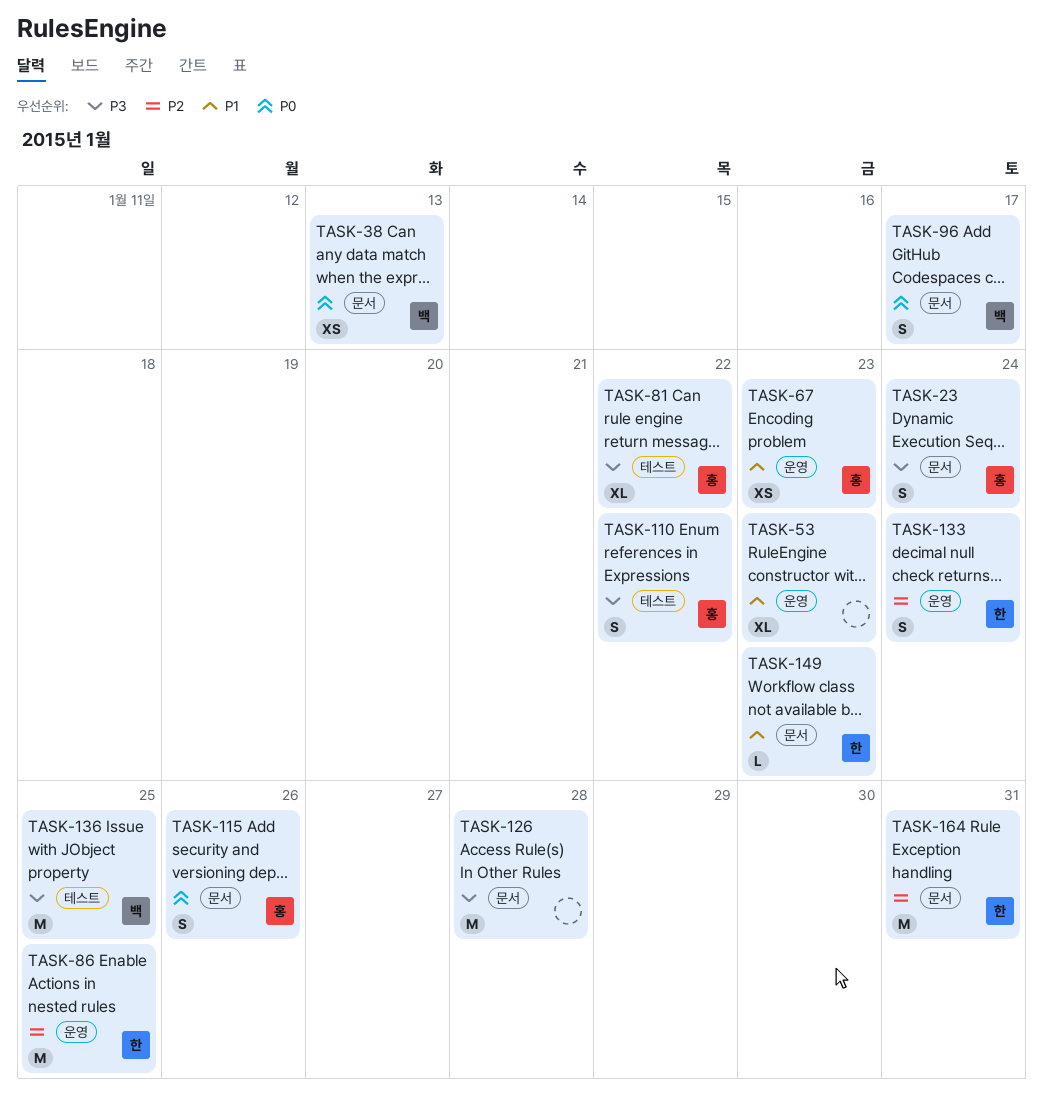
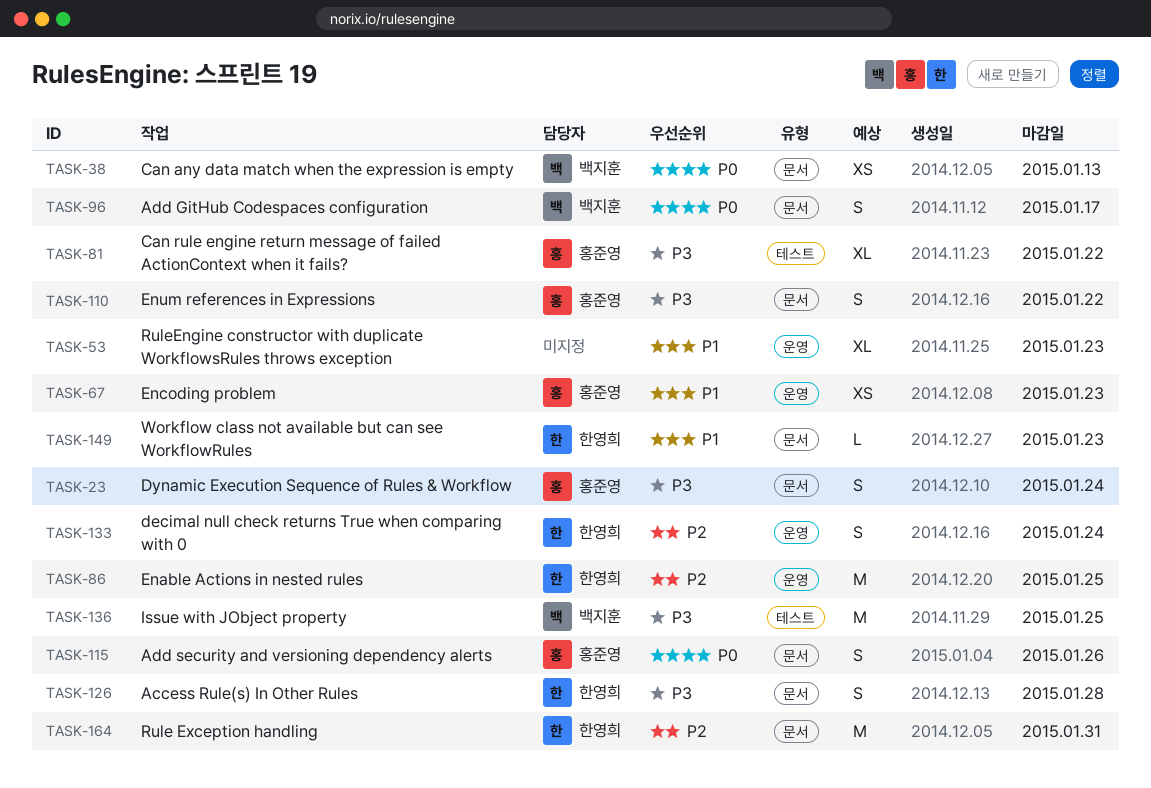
TASK-110, label: 테스트 -> 문서
TASK-126, owner: none -> 한영희
TASK-126, estimate: M -> S

